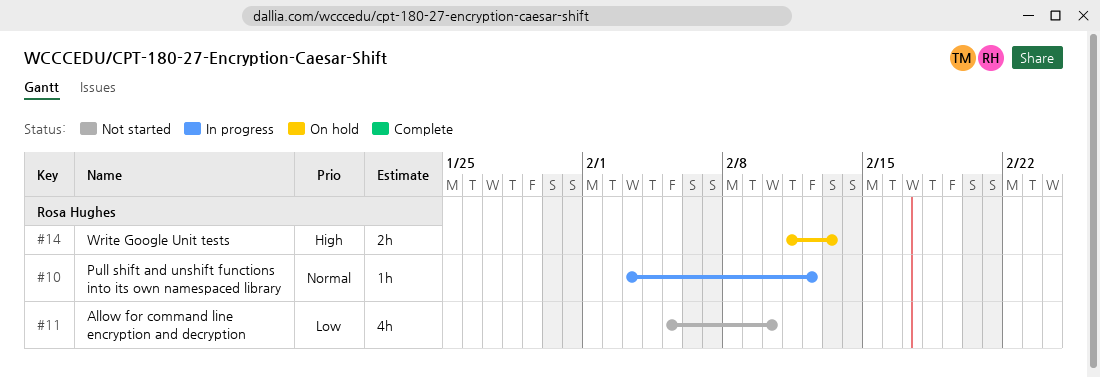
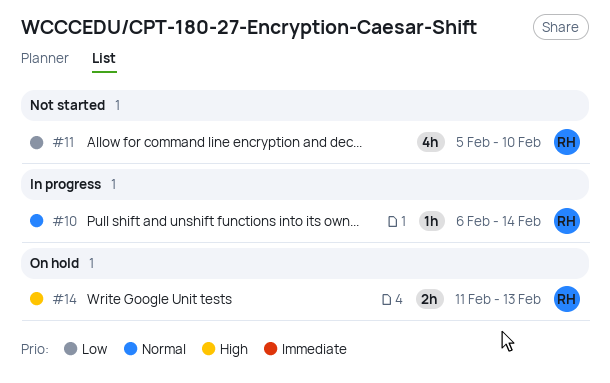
#10, start: Feb 3 -> Feb 6
#10, due: Feb 12 -> Feb 14

